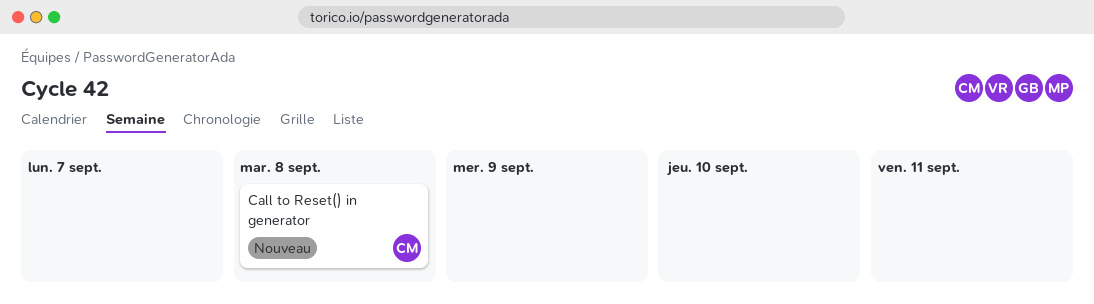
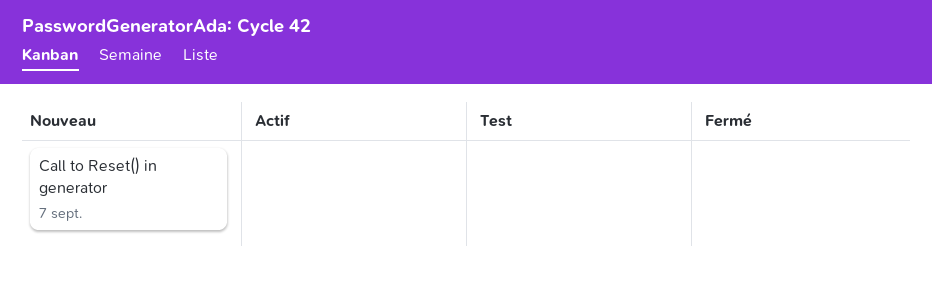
Call to Reset() in generator, due: Sep 8 -> Sep 7

